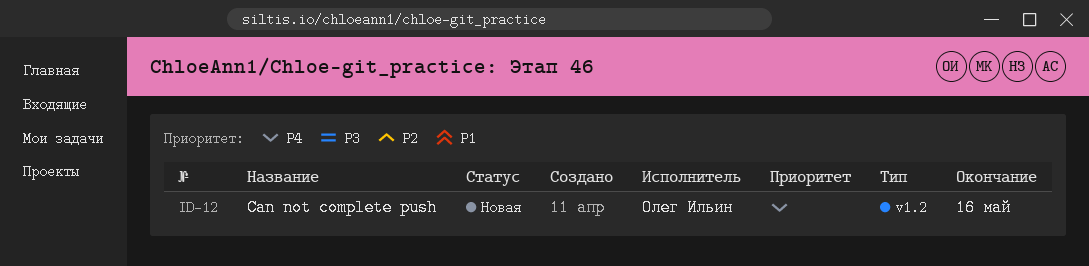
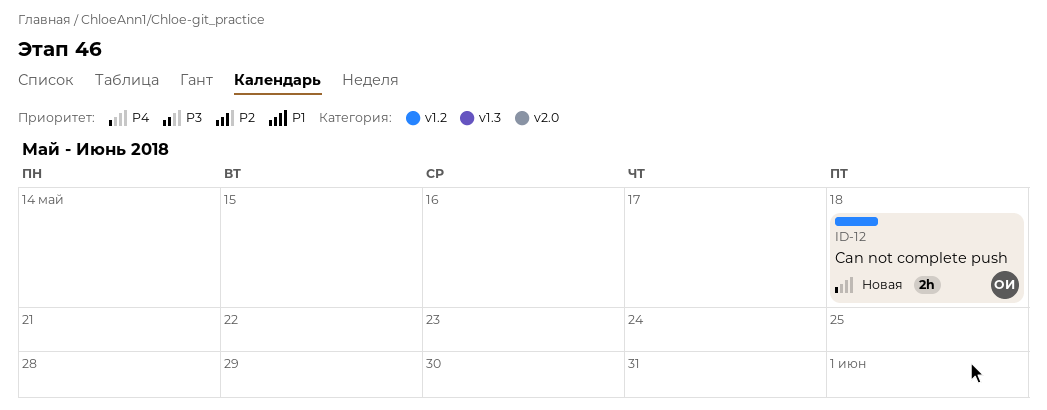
ID-12, due: May 16 -> May 18

